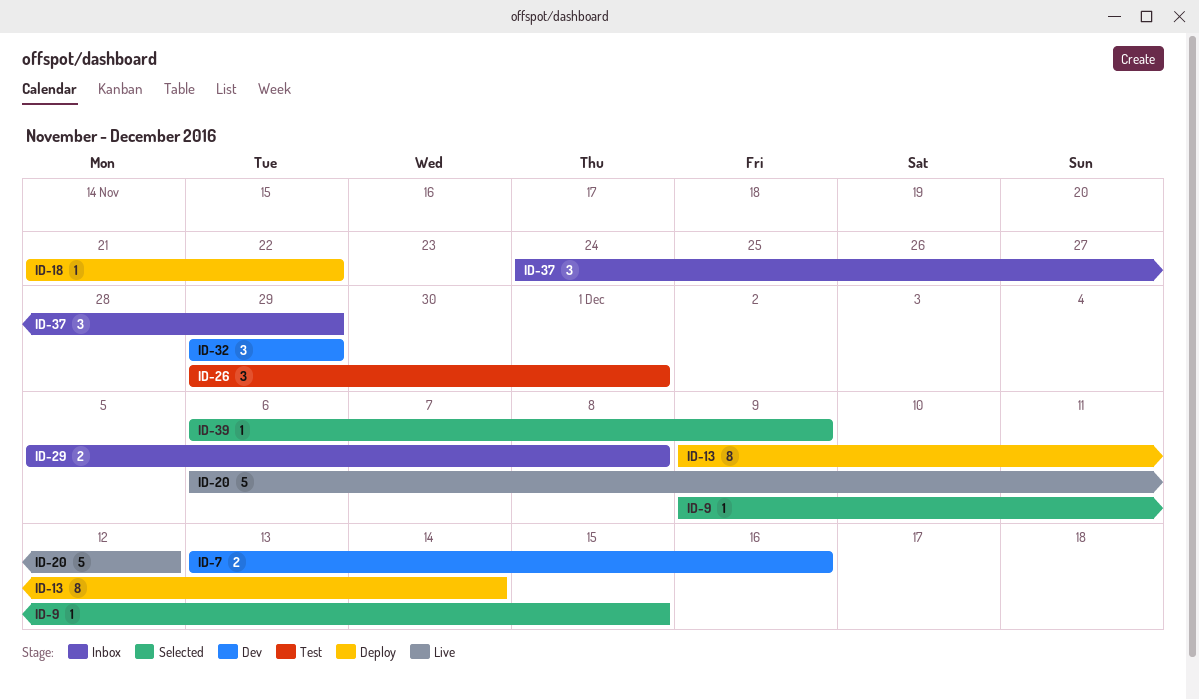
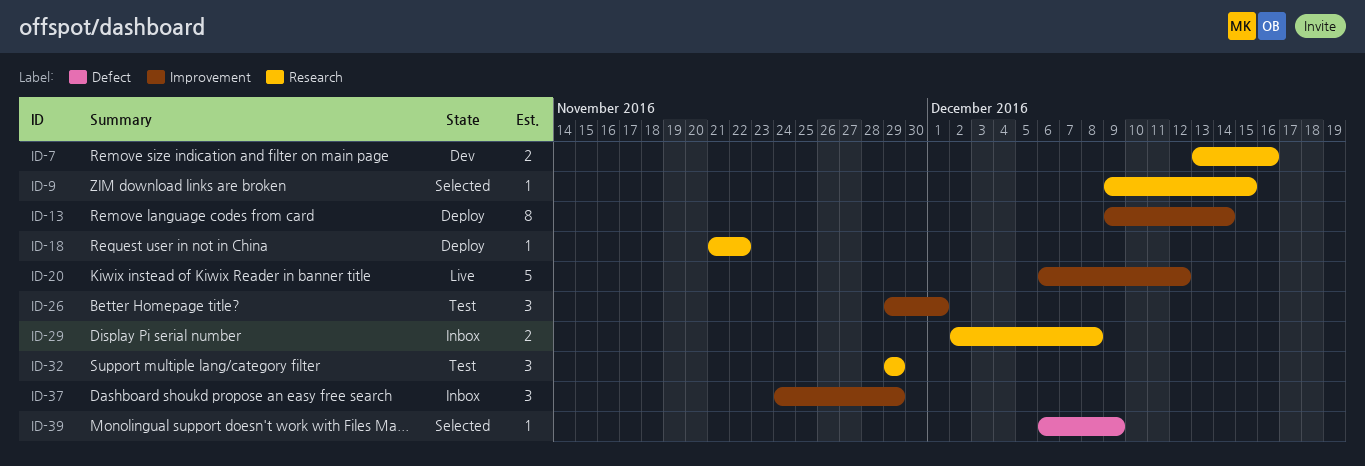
ID-29, start: Dec 5 -> Dec 2
ID-32, status: Dev -> Test

